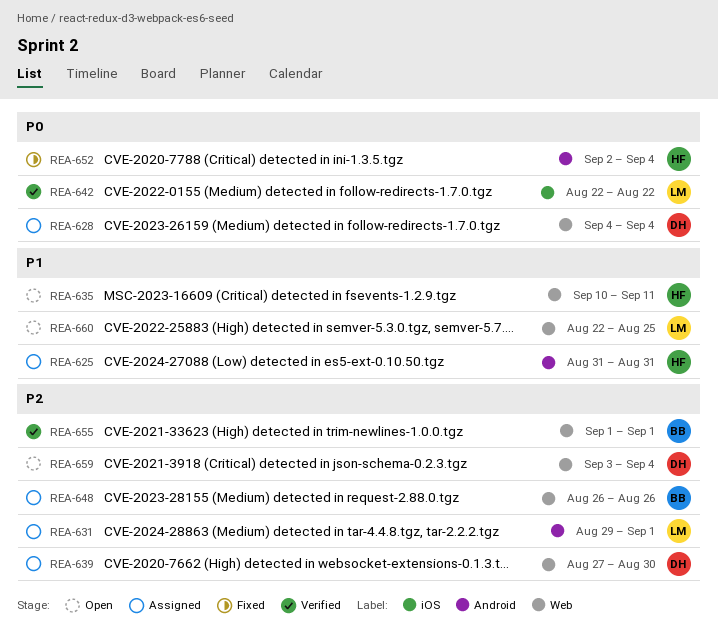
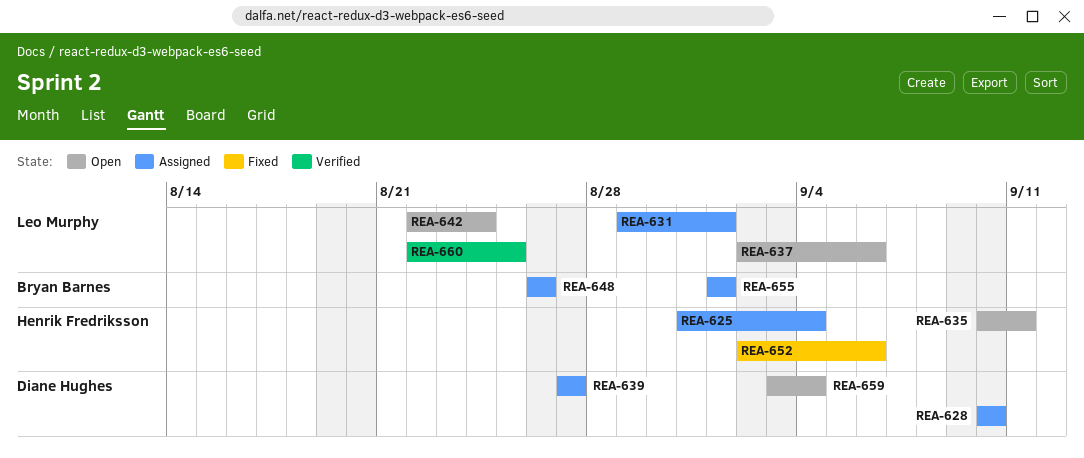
REA-625, due: Aug 31 -> Sep 4
REA-628, start: Sep 4 -> Sep 10
REA-628, due: Sep 4 -> Sep 10
REA-637: none -> present
REA-639, due: Aug 30 -> Aug 27
REA-642, status: Verified -> Open
REA-642, due: Aug 22 -> Aug 24
REA-652, due: Sep 4 -> Sep 6
REA-655, status: Verified -> Assigned
REA-660, status: Open -> Verified

